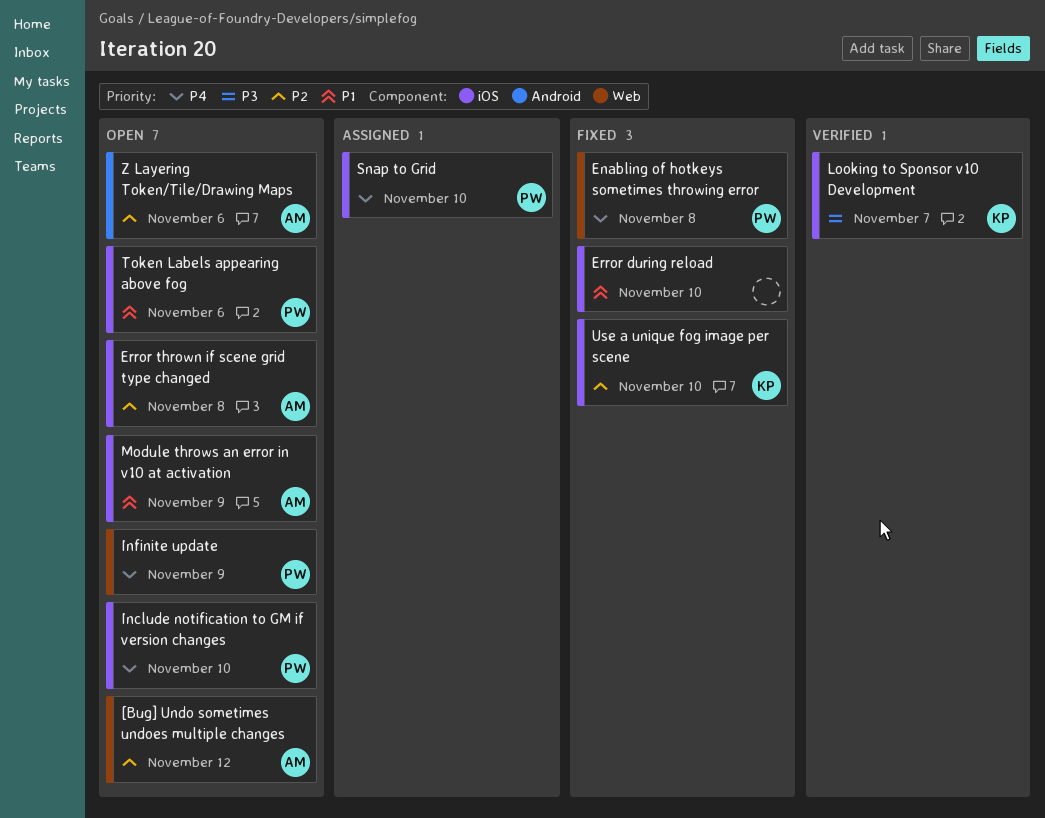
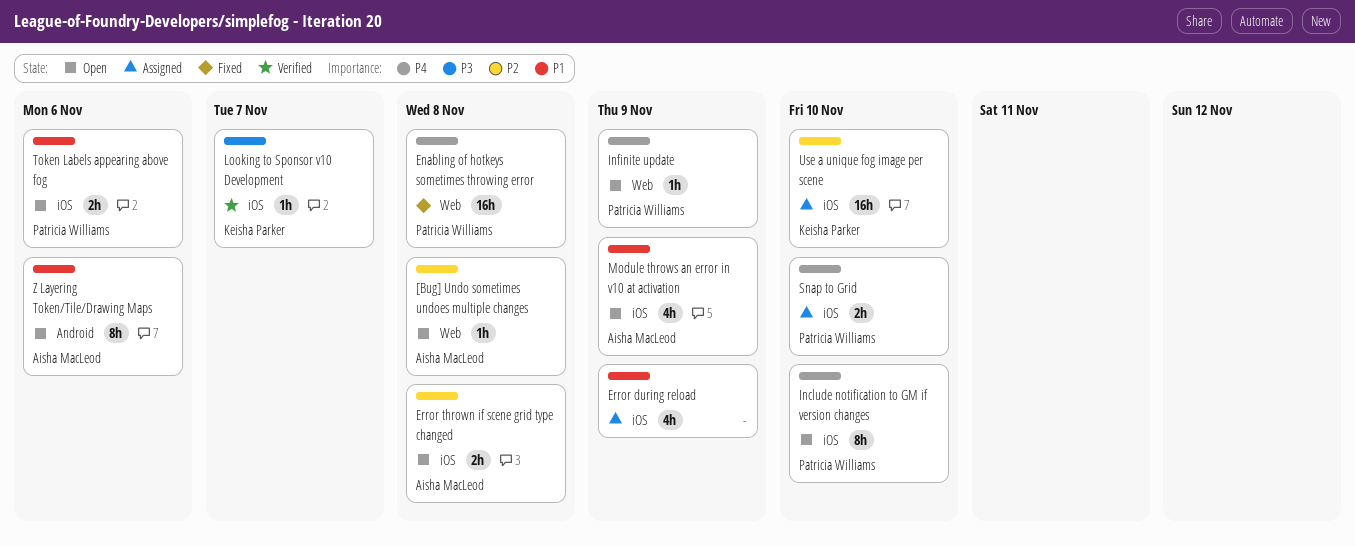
[Bug] Undo sometimes undoes multiple changes, due: Nov 12 -> Nov 8
Error during reload, status: Fixed -> Assigned
Error during reload, due: Nov 10 -> Nov 9
Use a unique fog image per scene, status: Fixed -> Assigned
Z Layering Token/Tile/Drawing Maps, priority: P2 -> P1

